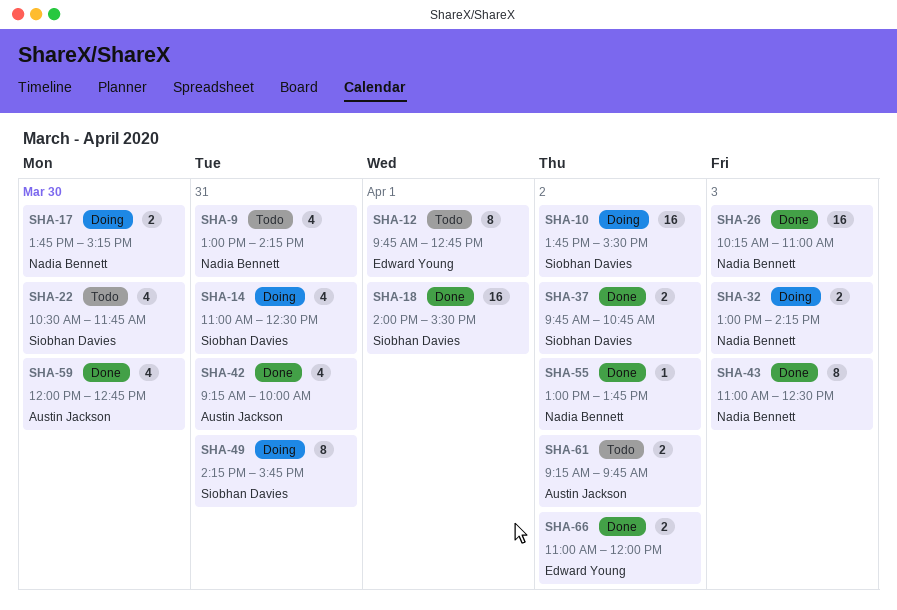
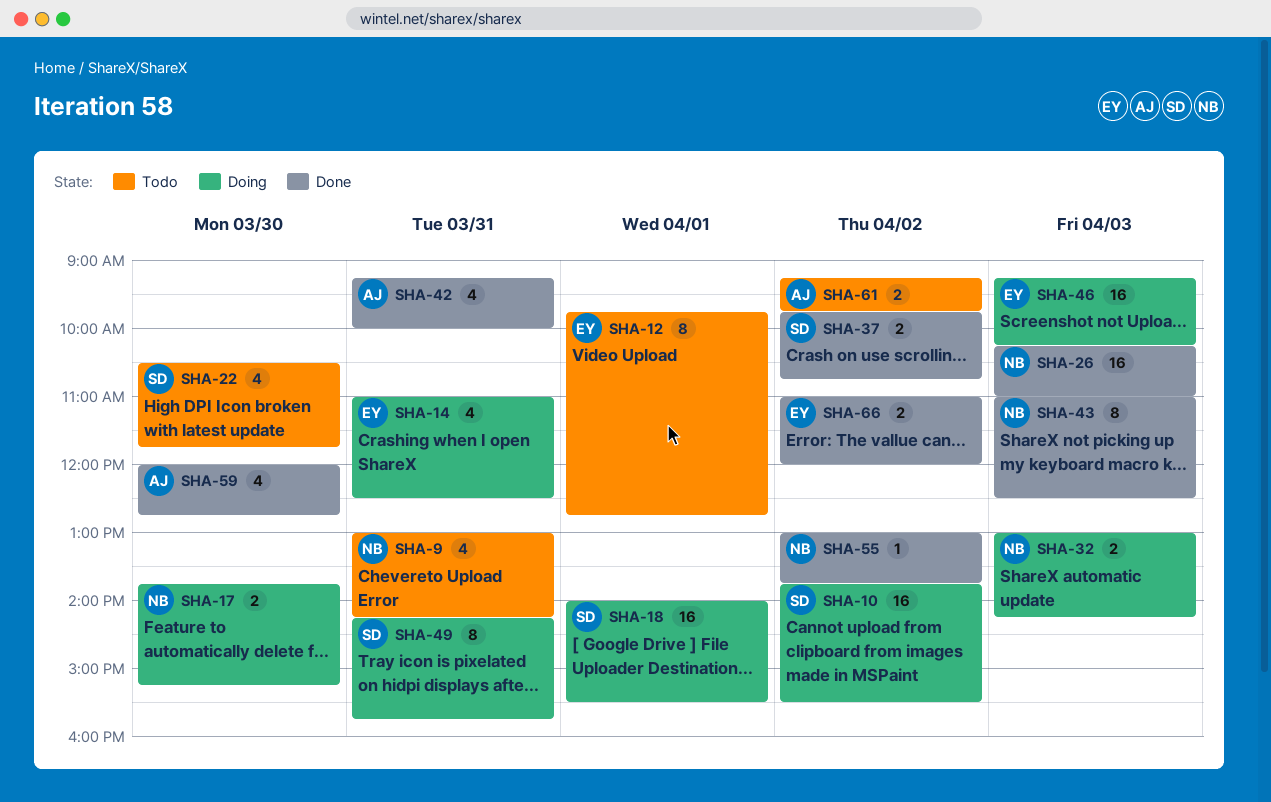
SHA-14, owner: Siobhan Davies -> Edward Young
SHA-18, status: Done -> Doing
SHA-46: none -> present

